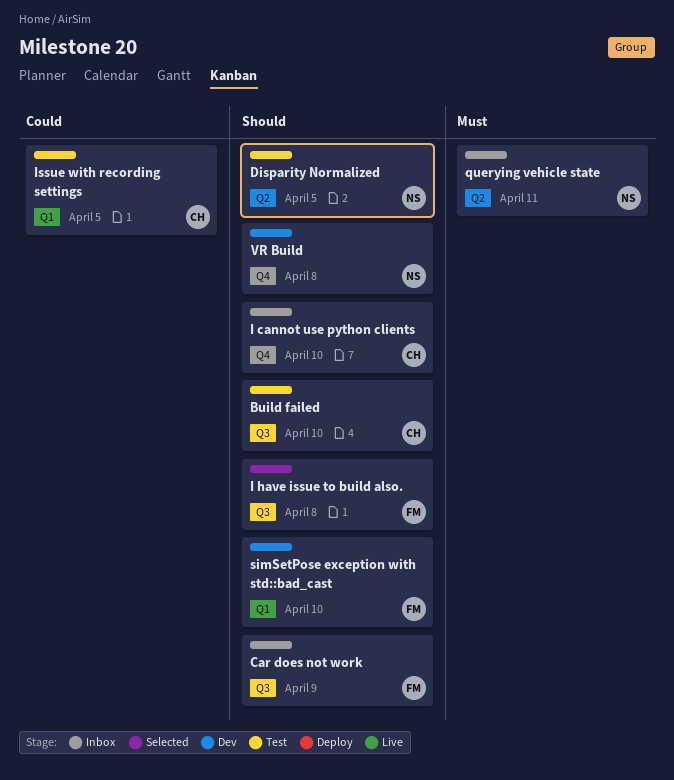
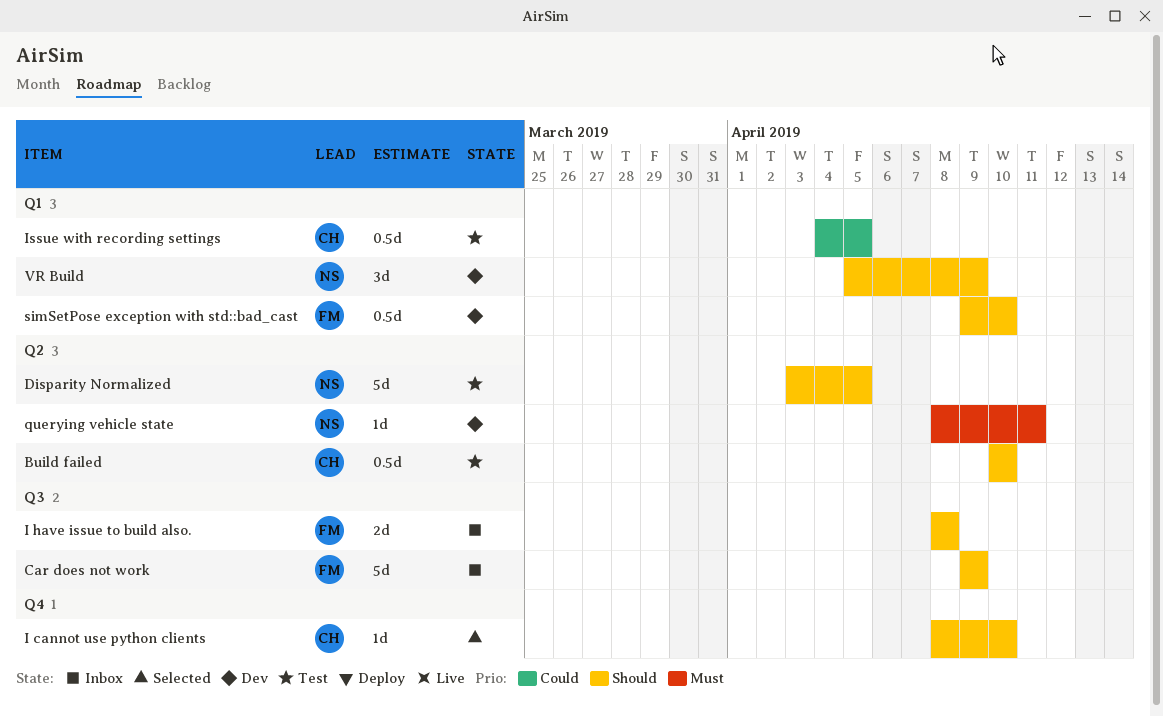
Build failed, label: Q3 -> Q2
I cannot use python clients, status: Inbox -> Selected
I have issue to build also., status: Selected -> Inbox
querying vehicle state, status: Inbox -> Dev
VR Build, label: Q4 -> Q1
VR Build, due: Apr 8 -> Apr 9

